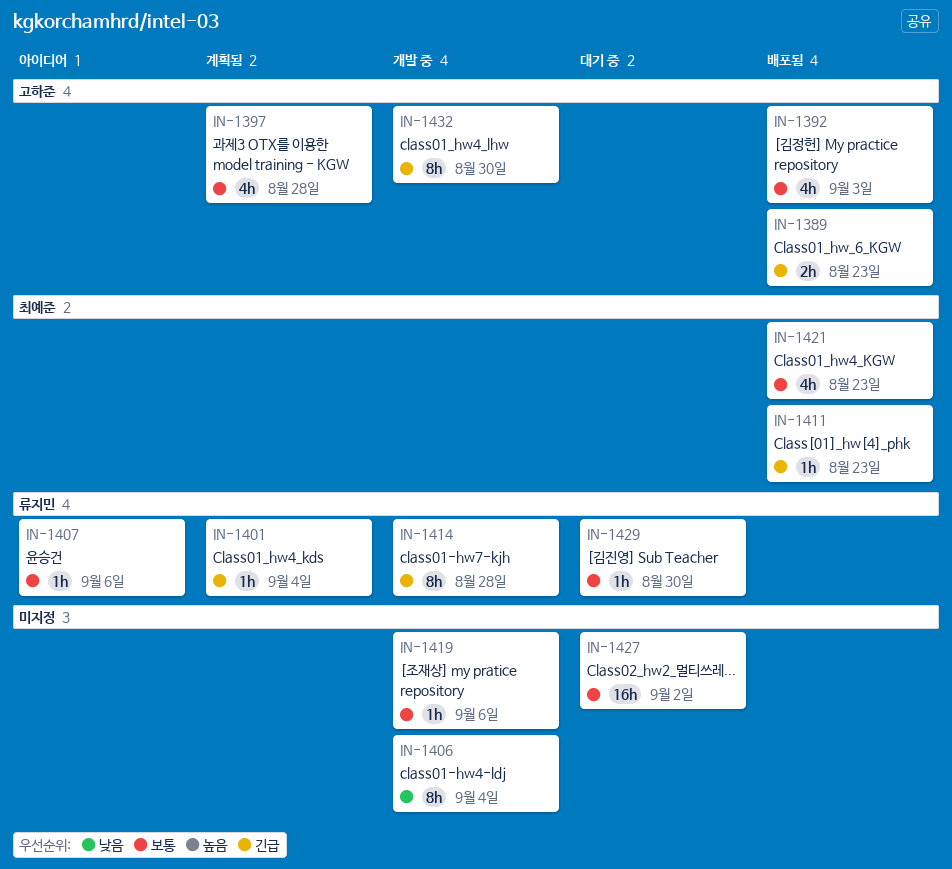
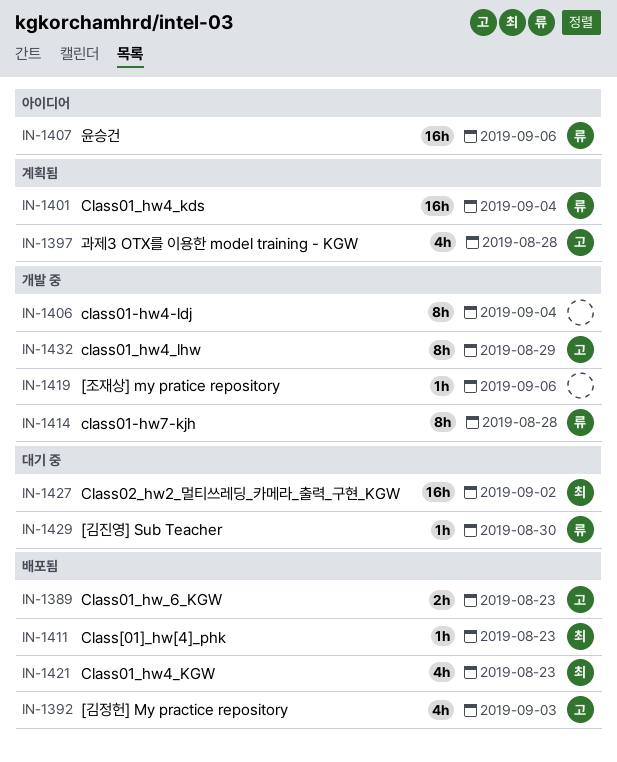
IN-1401, estimate: 1h -> 16h
IN-1407, estimate: 1h -> 16h
IN-1427, owner: none -> 최예준
IN-1432, due: Aug 30 -> Aug 29

